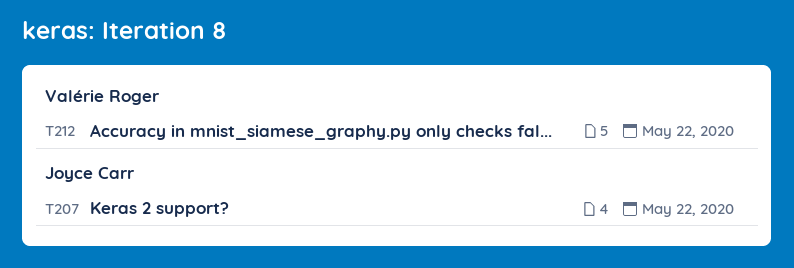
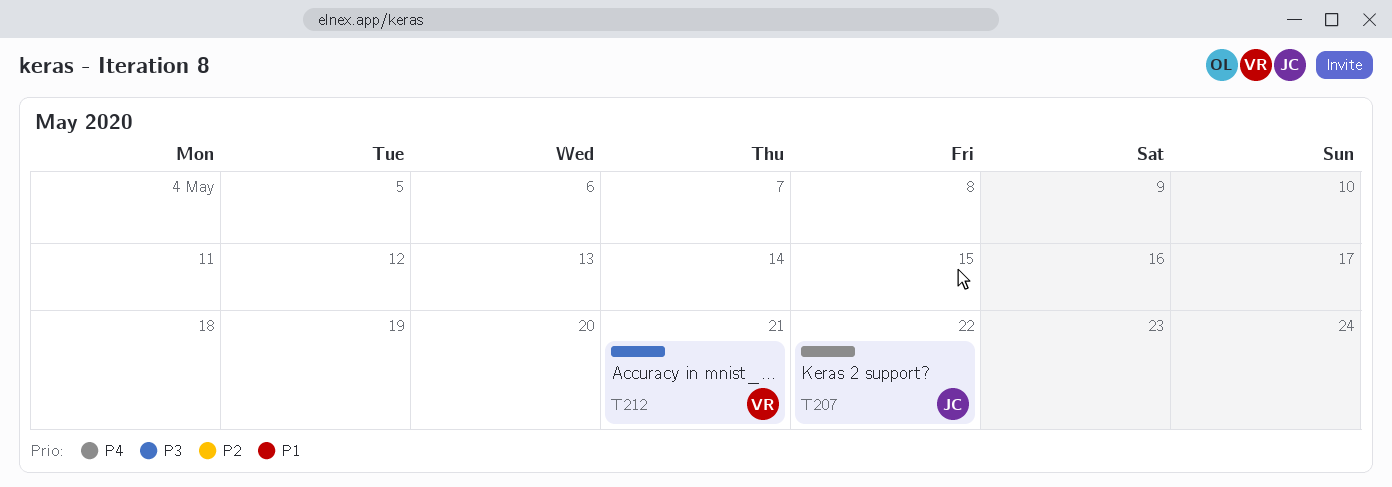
T212, due: May 22 -> May 21

